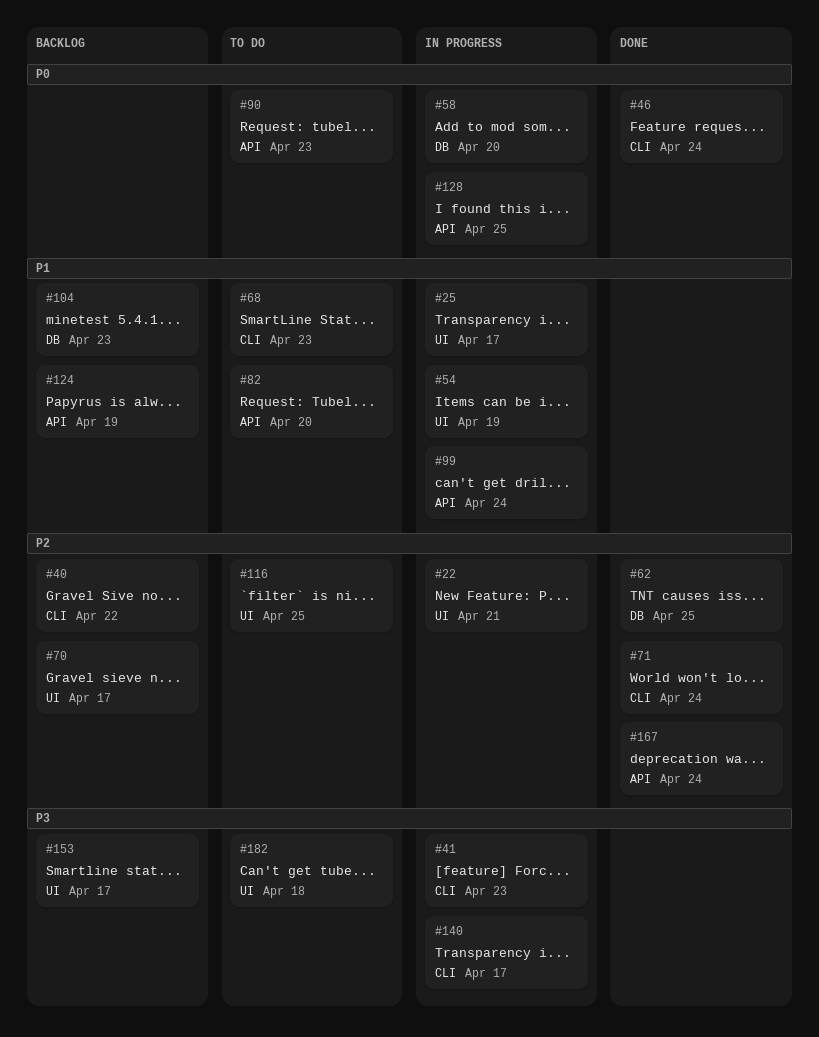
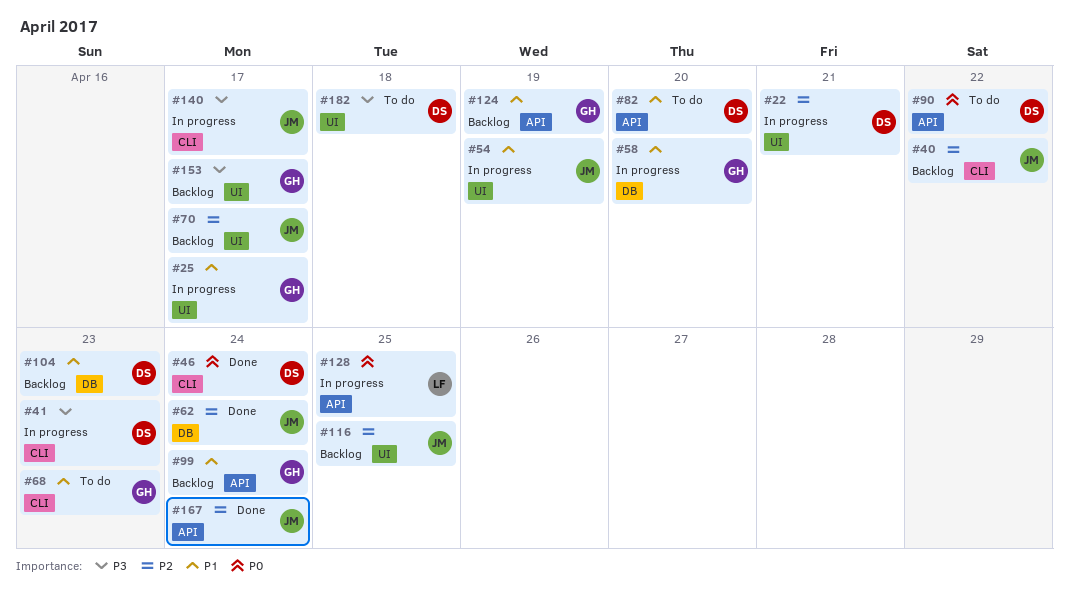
#58, priority: P0 -> P1
#62, due: Apr 25 -> Apr 24
#71: present -> none
#90, due: Apr 23 -> Apr 22
#99, status: In progress -> Backlog
#116, status: To do -> Backlog

